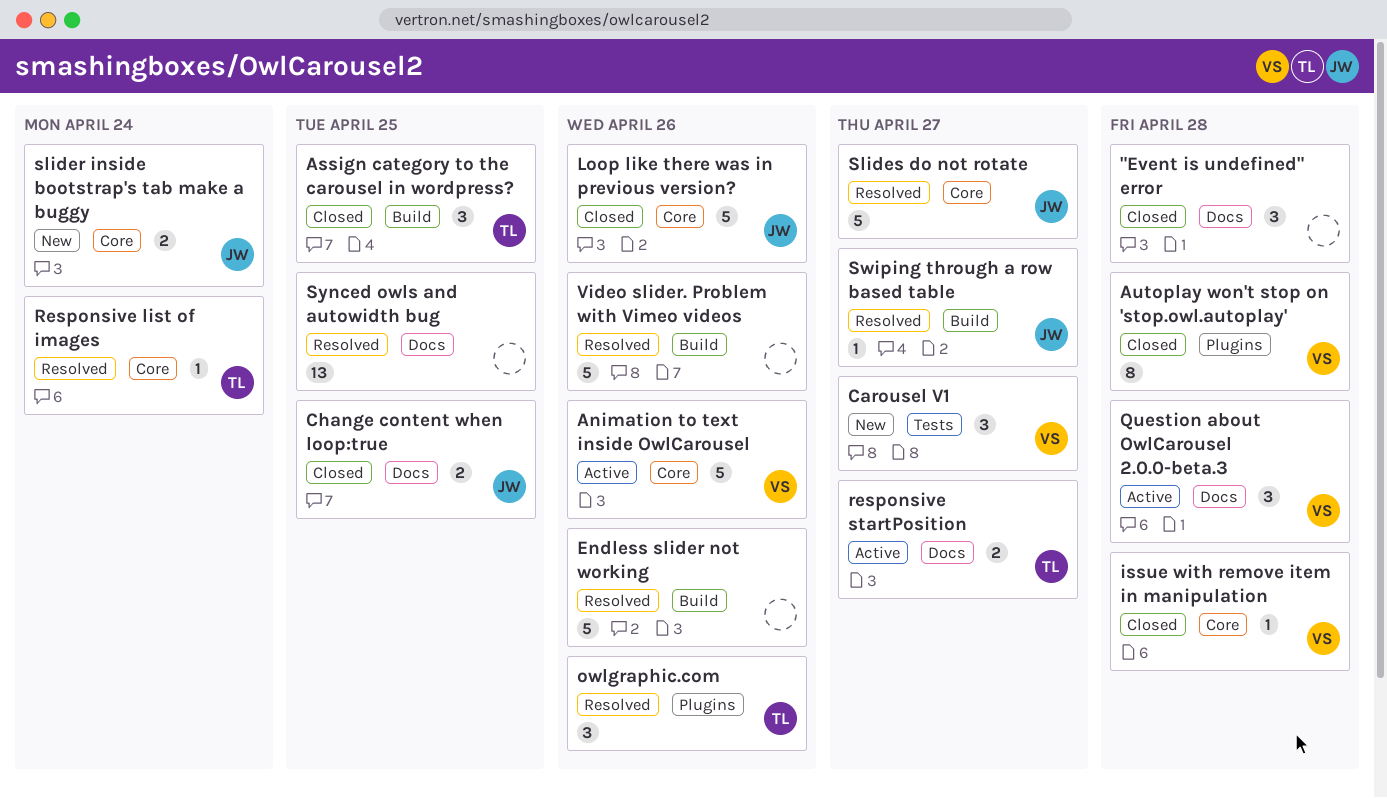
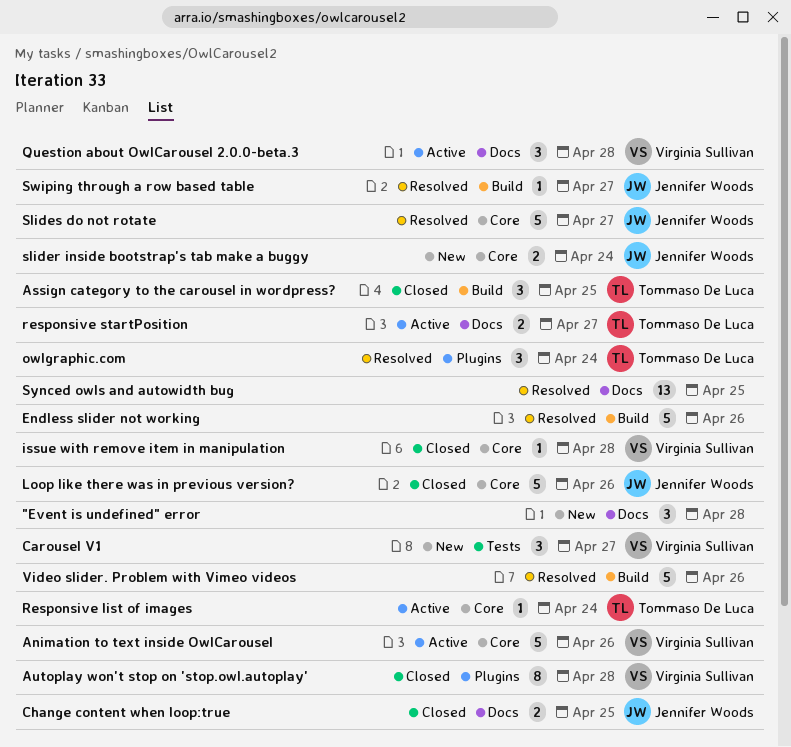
"Event is undefined" error, status: Closed -> New
owlgraphic.com, due: Apr 26 -> Apr 24
Responsive list of images, status: Resolved -> Active

